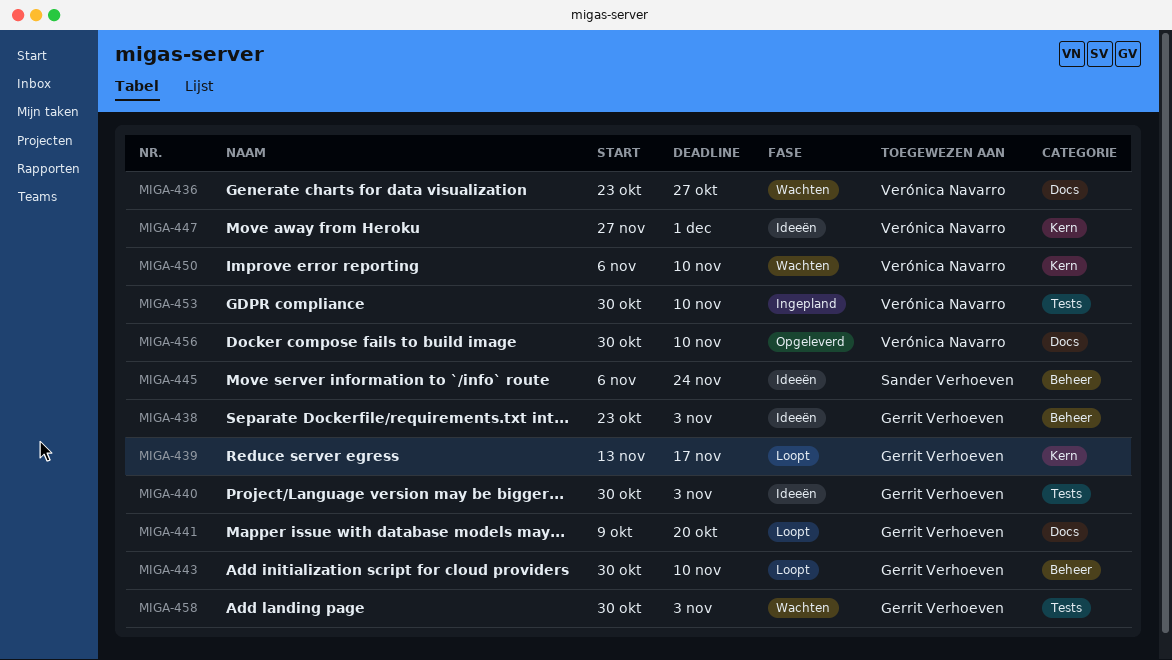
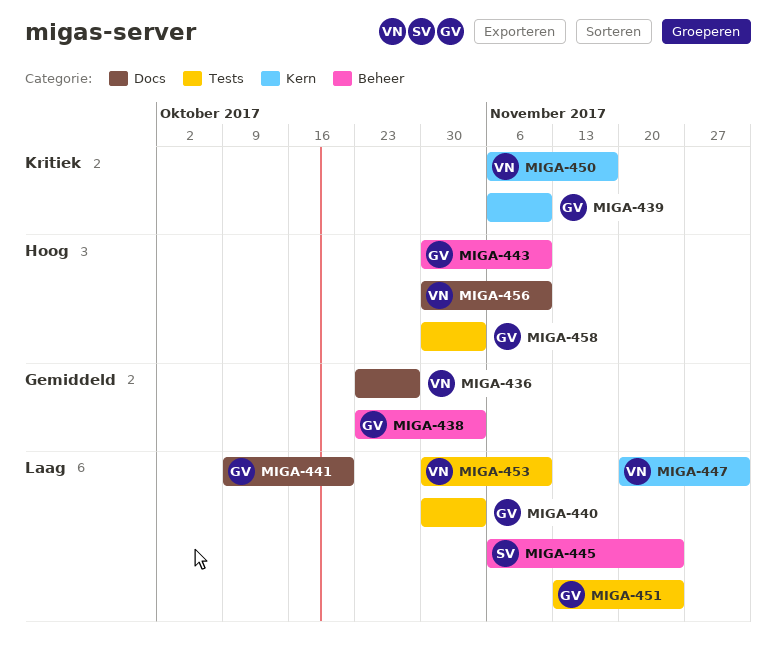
MIGA-439, start: Nov 13 -> Nov 6
MIGA-439, due: Nov 17 -> Nov 10
MIGA-447, start: Nov 27 -> Nov 20
MIGA-450, due: Nov 10 -> Nov 17
MIGA-451: none -> present

